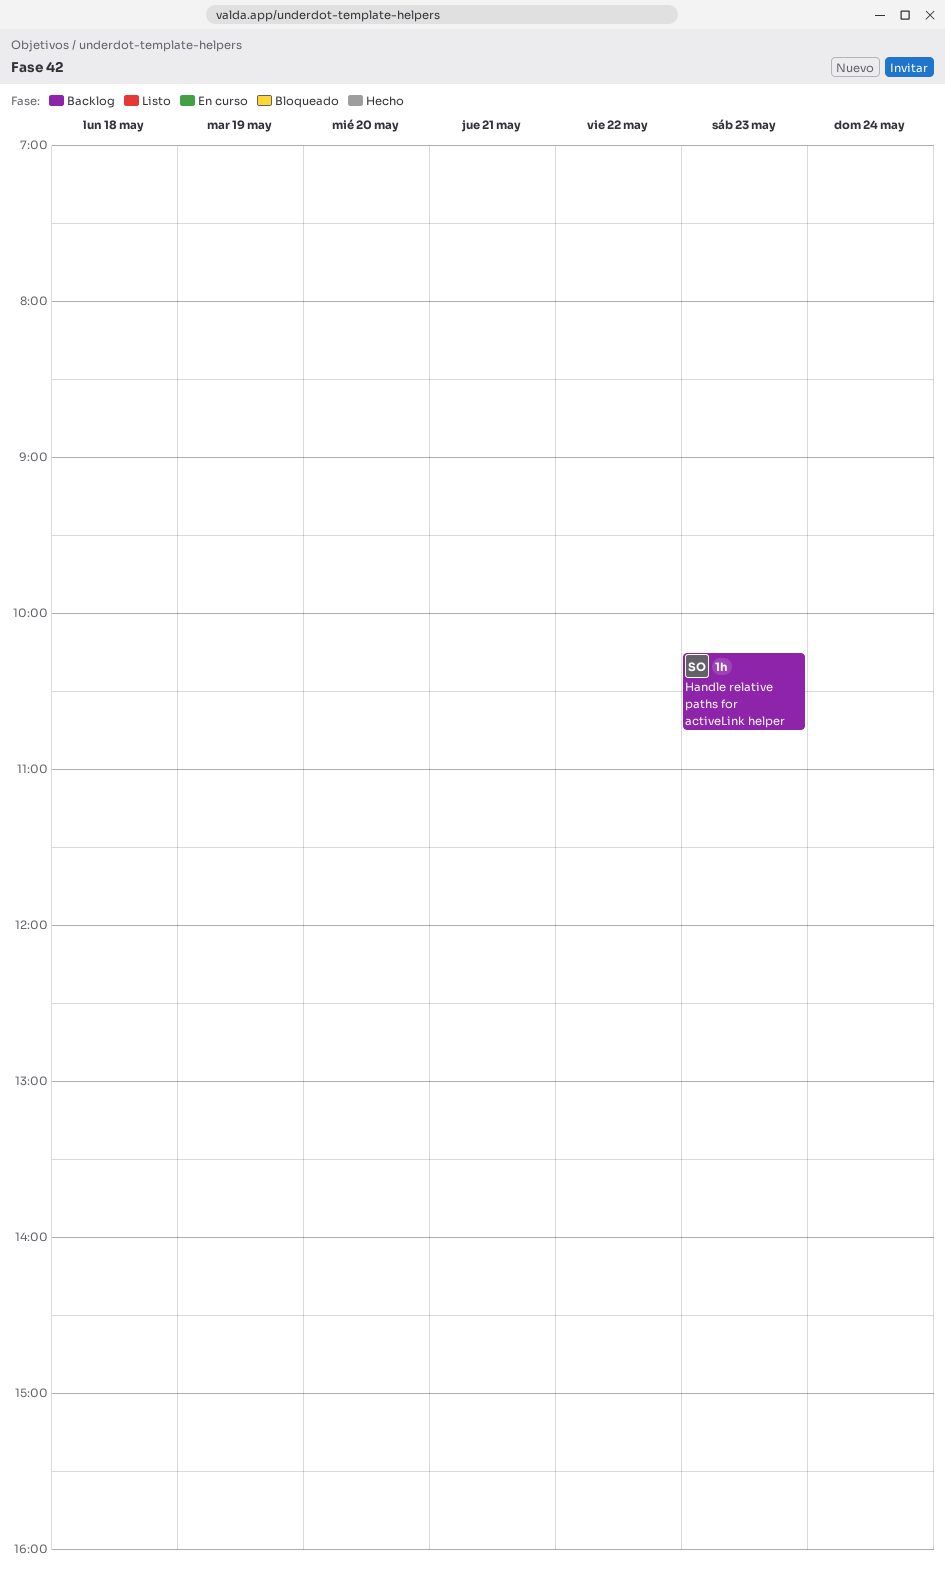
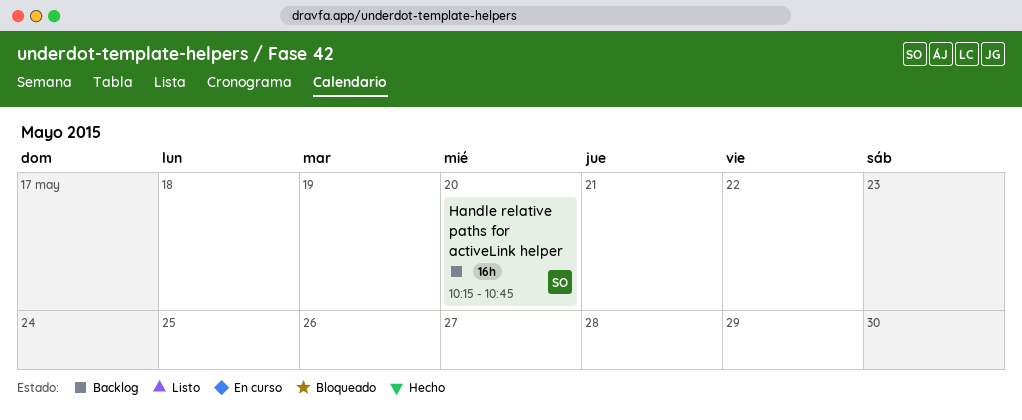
Handle relative paths for activeLink helper, estimate: 1h -> 16h
Handle relative paths for activeLink helper, day: May 23 -> May 20

